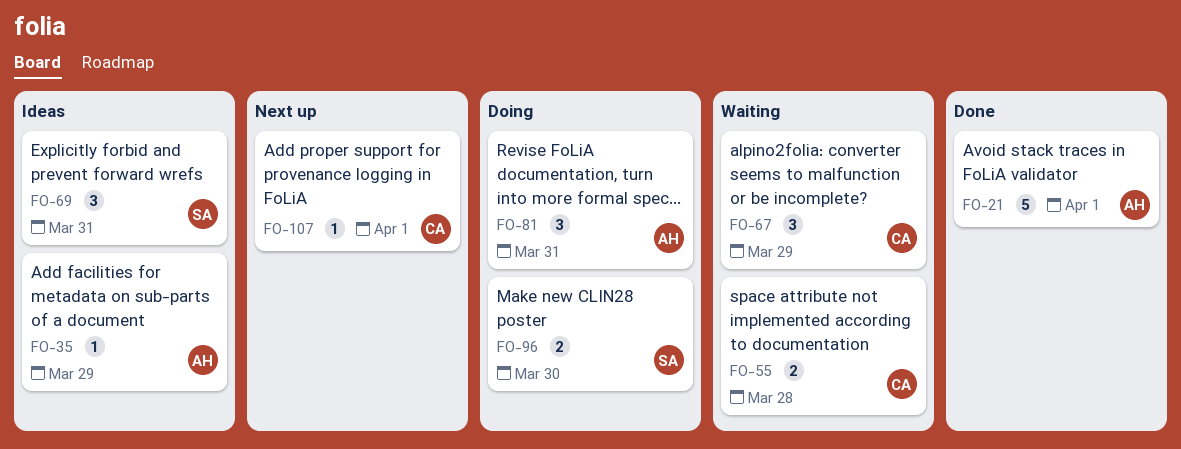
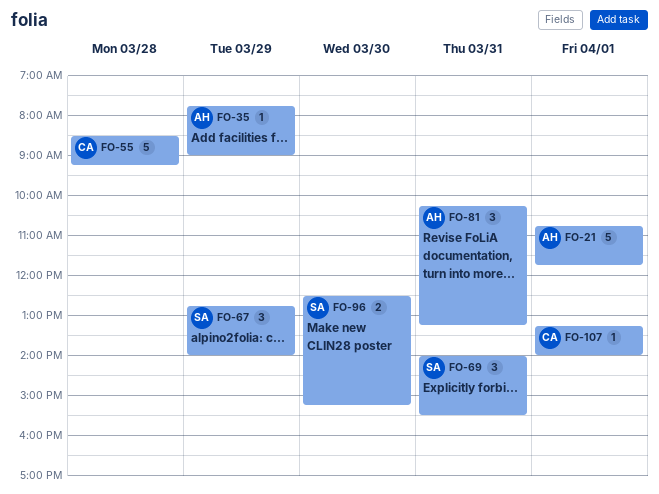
FO-55, estimate: 2 -> 5
FO-67, owner: CA -> SA

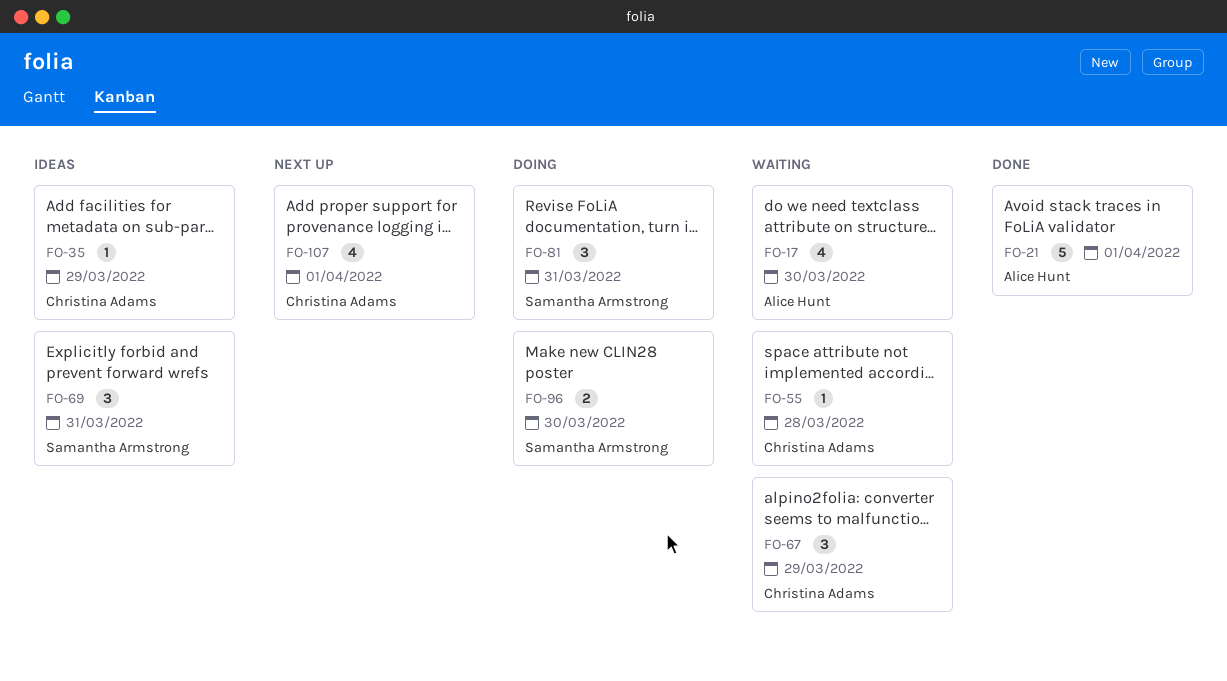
FO-17: none -> present
FO-35, owner: Alice Hunt -> Christina Adams
FO-55, estimate: 5 -> 1
FO-67, owner: Samantha Armstrong -> Christina Adams
FO-81, owner: Alice Hunt -> Samantha Armstrong
FO-107, estimate: 1 -> 4

